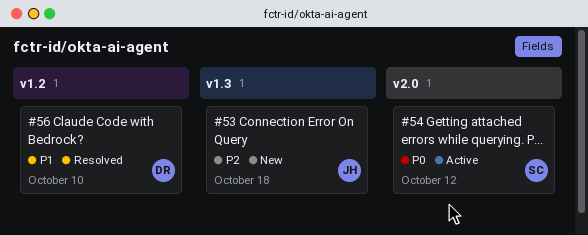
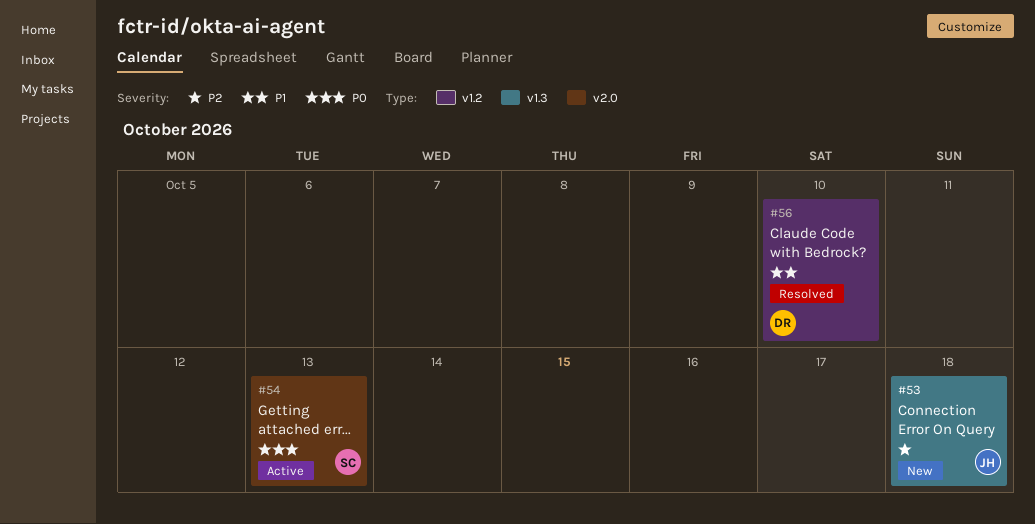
#54, due: Oct 12 -> Oct 13

